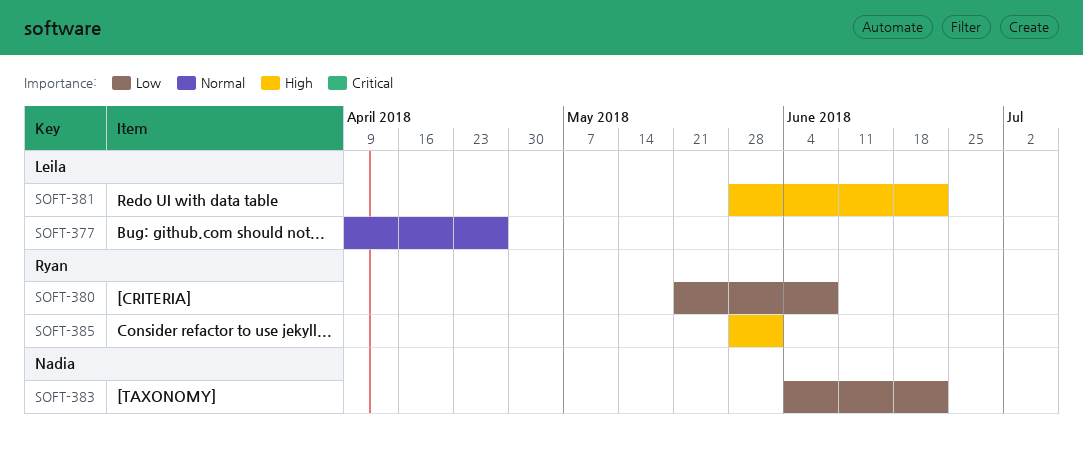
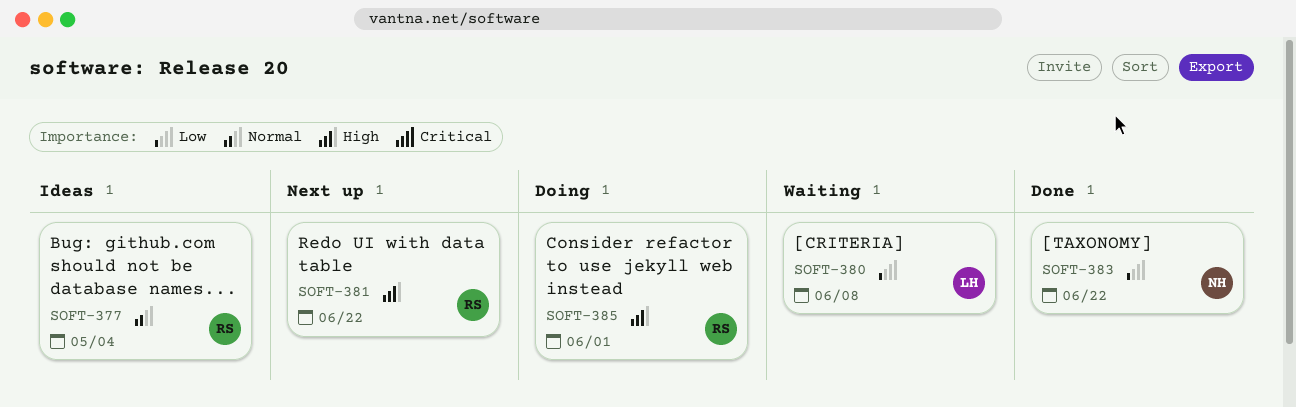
SOFT-377, owner: Leila -> Ryan
SOFT-377, due: Apr 27 -> May 4
SOFT-380, owner: Ryan -> Leila
SOFT-381, owner: Leila -> Ryan

